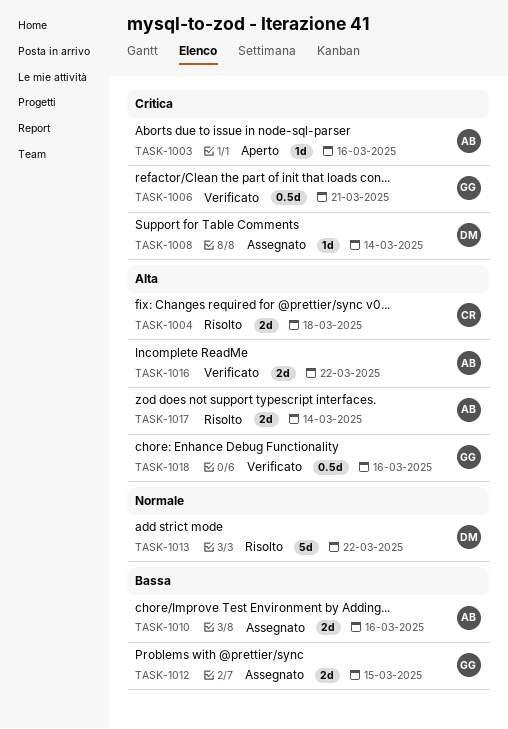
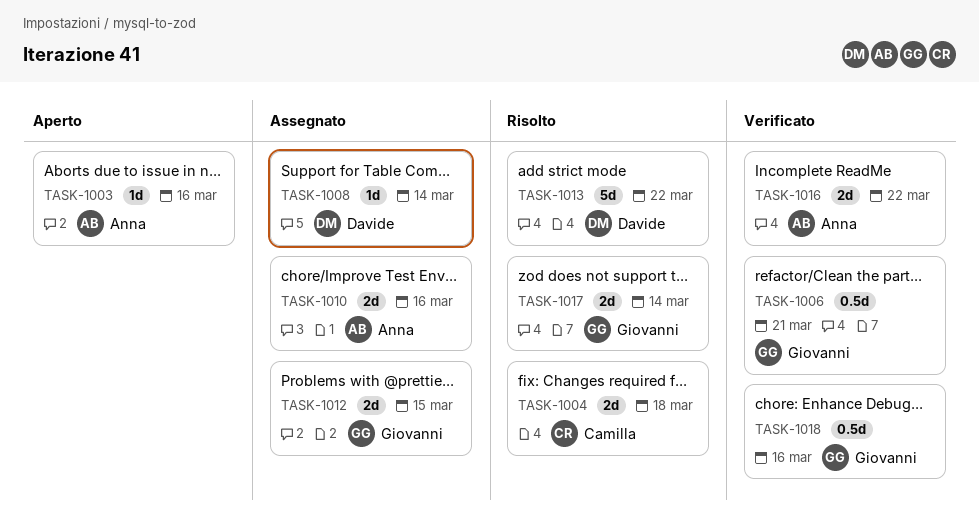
TASK-1017, owner: Anna -> Giovanni

